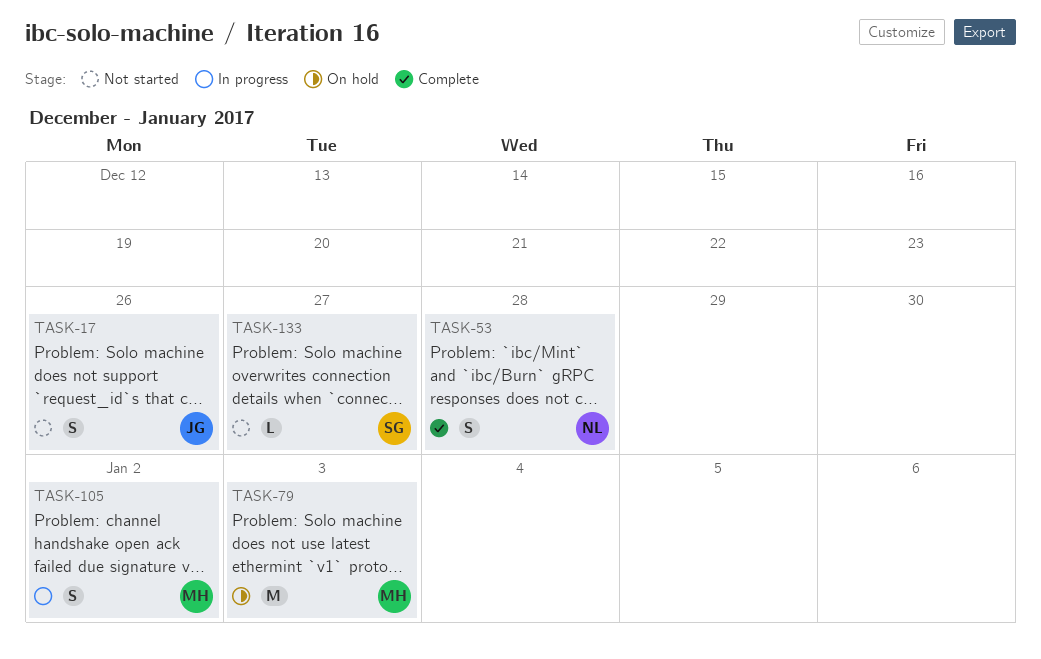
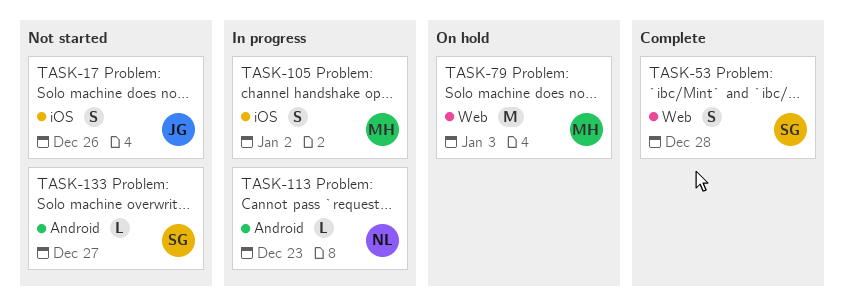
TASK-53, owner: NL -> SG
TASK-113: none -> present

